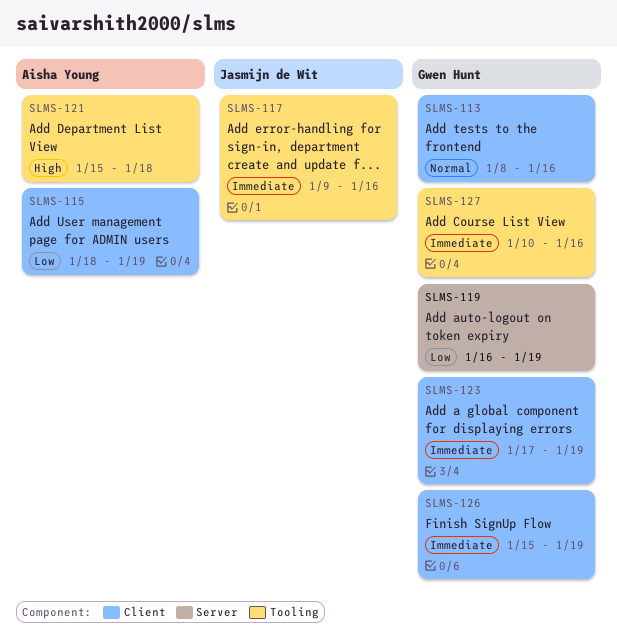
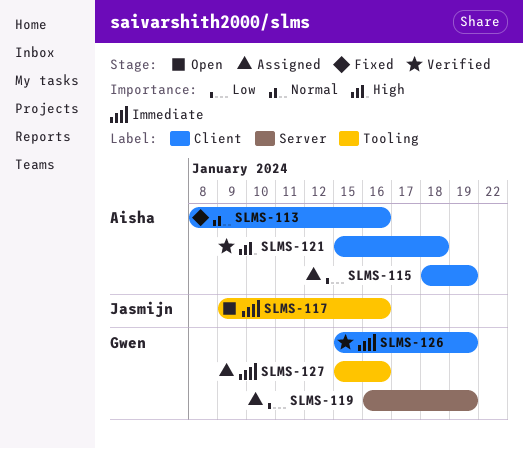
SLMS-113, owner: Gwen Hunt -> Aisha Young
SLMS-121, label: Tooling -> Client
SLMS-123: present -> none
SLMS-127, start: Jan 10 -> Jan 15

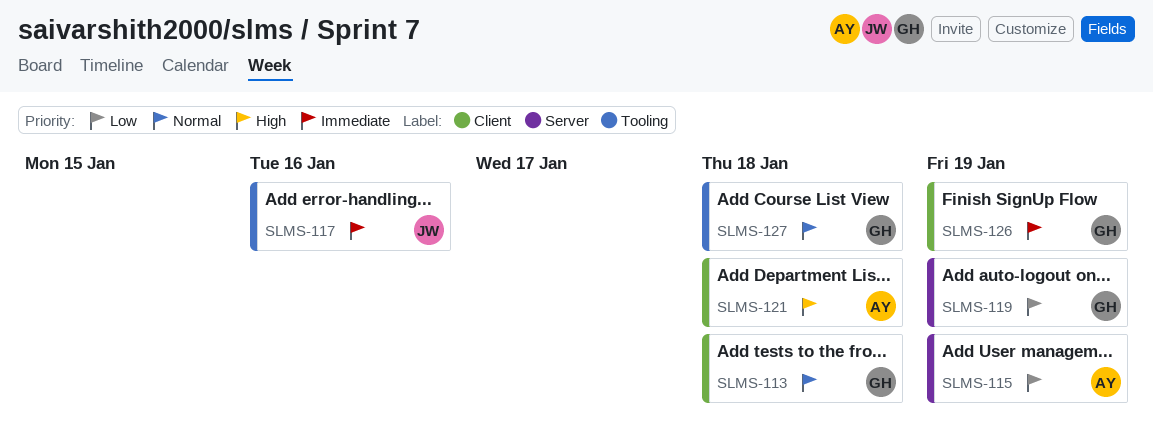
SLMS-113, owner: Aisha -> Gwen
SLMS-113, due: Jan 16 -> Jan 18
SLMS-115, label: Client -> Server
SLMS-127, priority: Immediate -> Normal
SLMS-127, due: Jan 16 -> Jan 18

